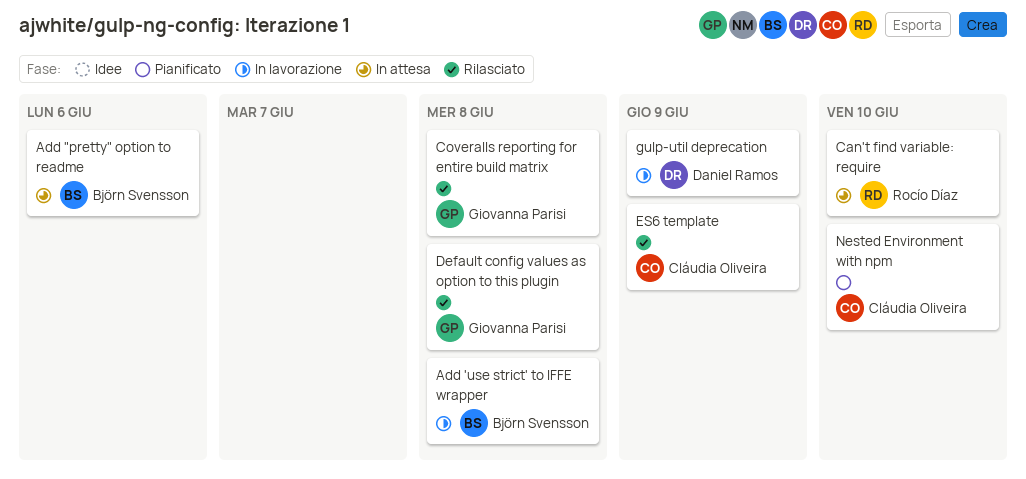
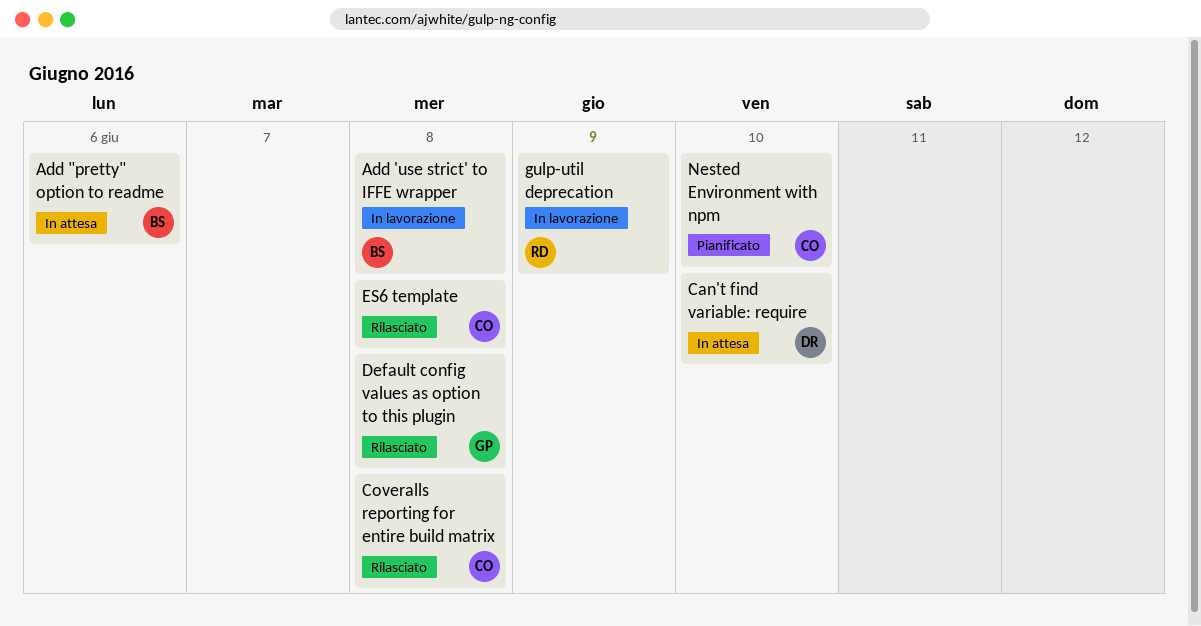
Can't find variable: require, owner: Rocío Díaz -> Daniel Ramos
Coveralls reporting for entire build matrix, owner: Giovanna Parisi -> Cláudia Oliveira
ES6 template, due: Jun 9 -> Jun 8
gulp-util deprecation, owner: Daniel Ramos -> Rocío Díaz

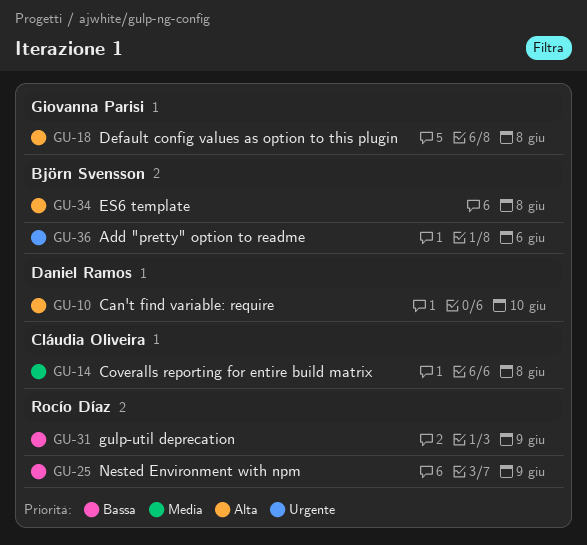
Add 'use strict' to IFFE wrapper: present -> none
ES6 template, owner: Cláudia Oliveira -> Björn Svensson
Nested Environment with npm, owner: Cláudia Oliveira -> Rocío Díaz
Nested Environment with npm, due: Jun 10 -> Jun 9

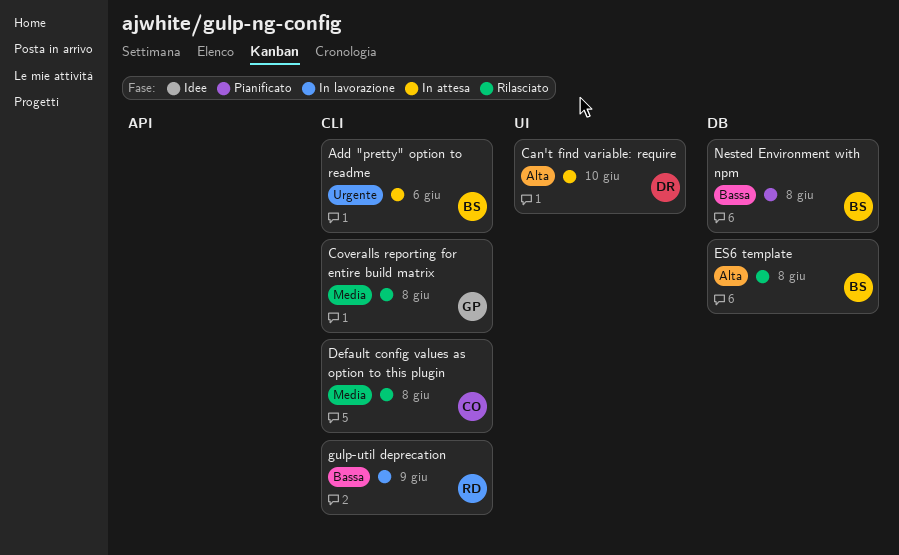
Coveralls reporting for entire build matrix, owner: Cláudia Oliveira -> Giovanna Parisi
Default config values as option to this plugin, owner: Giovanna Parisi -> Cláudia Oliveira
Default config values as option to this plugin, priority: Alta -> Media
Nested Environment with npm, owner: Rocío Díaz -> Björn Svensson
Nested Environment with npm, due: Jun 9 -> Jun 8

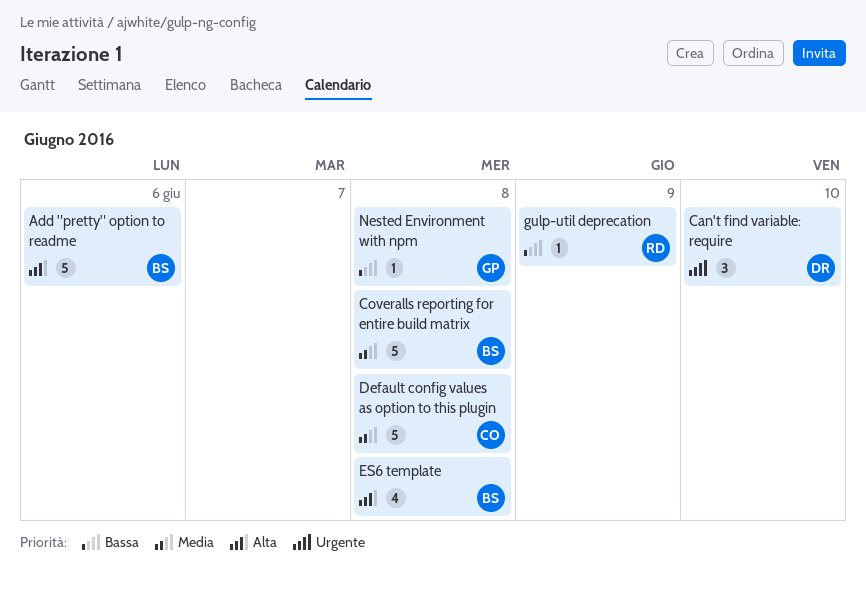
Add "pretty" option to readme, priority: Urgente -> Alta
Can't find variable: require, priority: Alta -> Urgente
Coveralls reporting for entire build matrix, owner: GP -> BS
Nested Environment with npm, owner: BS -> GP

